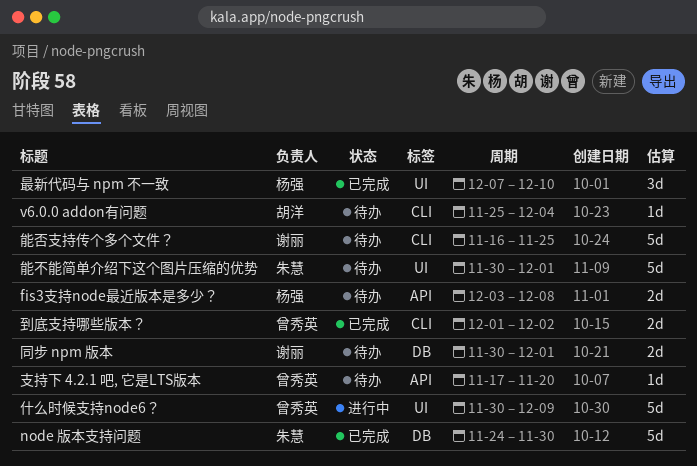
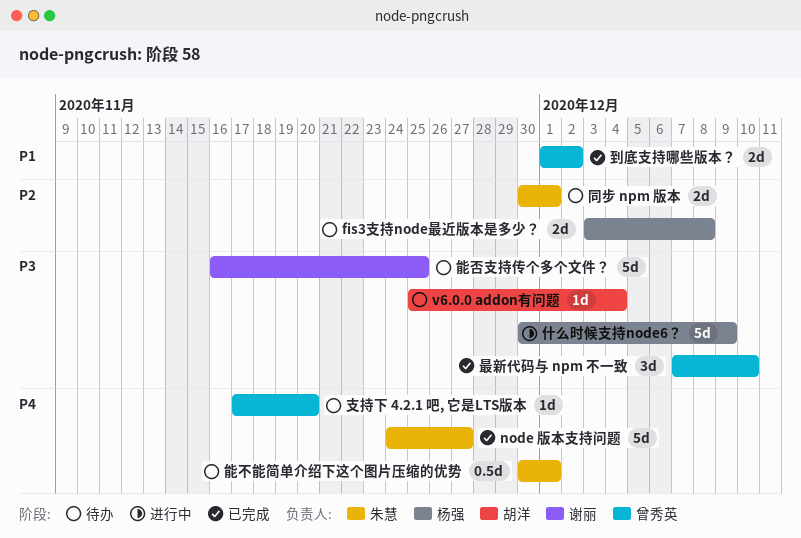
node 版本支持问题, due: Nov 30 -> Nov 27
什么时候支持node6？, owner: 曾秀英 -> 杨强
同步 npm 版本, owner: 谢丽 -> 朱慧
最新代码与 npm 不一致, owner: 杨强 -> 曾秀英
能不能简单介绍下这个图片压缩的优势, estimate: 5d -> 0.5d

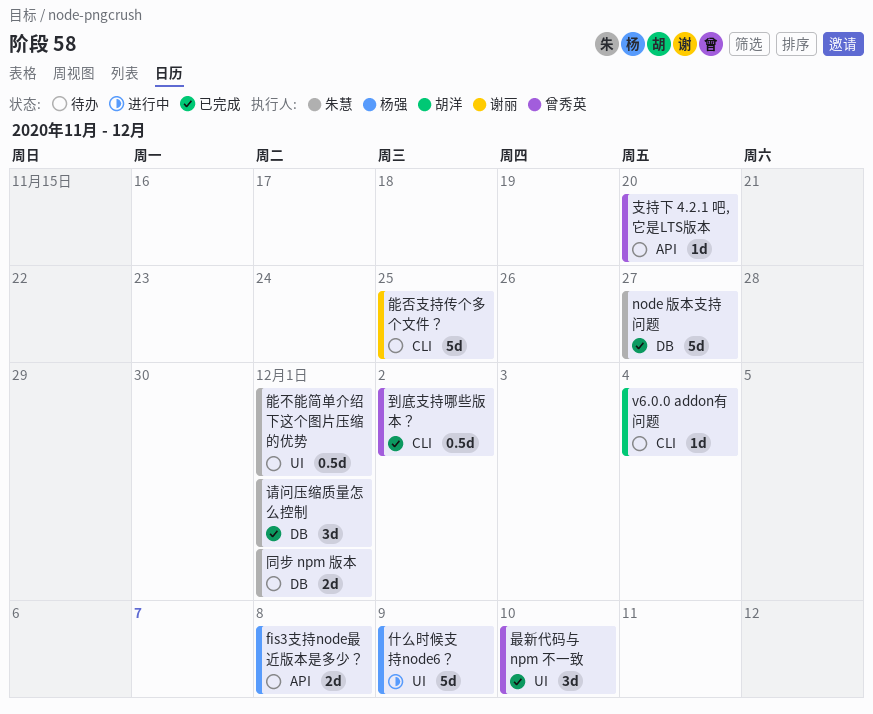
到底支持哪些版本？, estimate: 2d -> 0.5d
请问压缩质量怎么控制: none -> present

